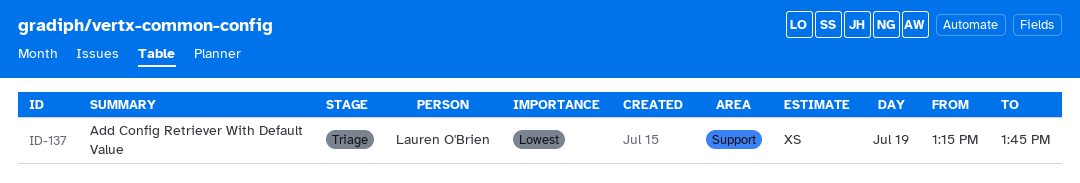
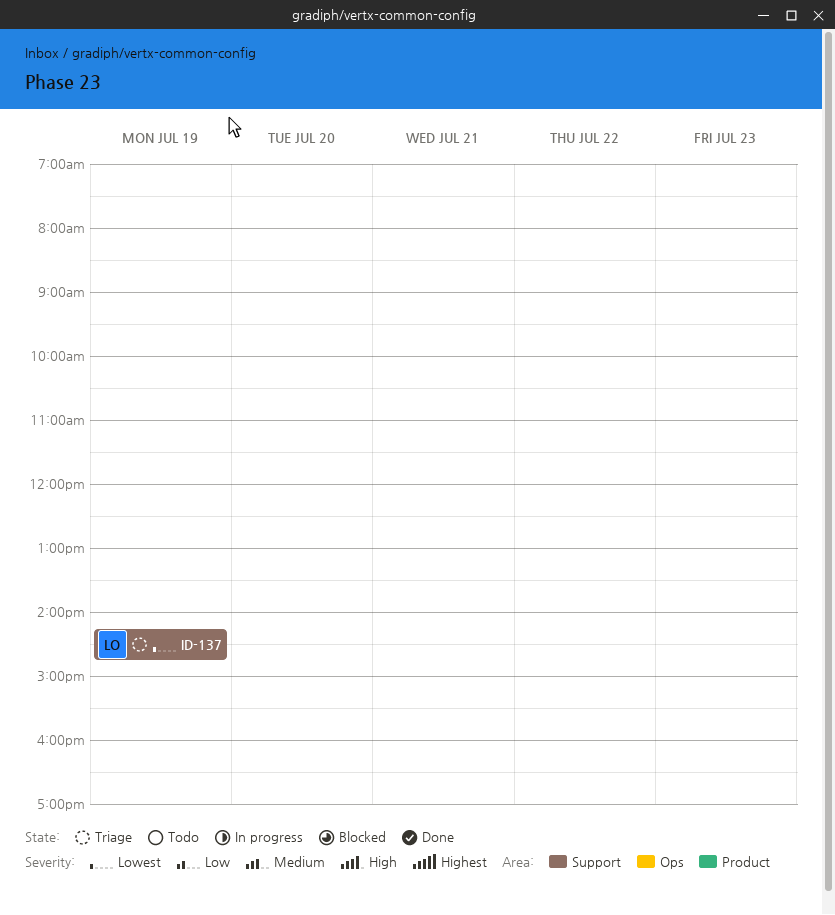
ID-137, begins: 13:15 -> 14:15
ID-137, ends: 13:45 -> 14:45

